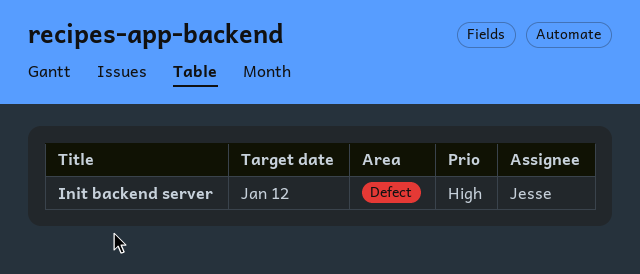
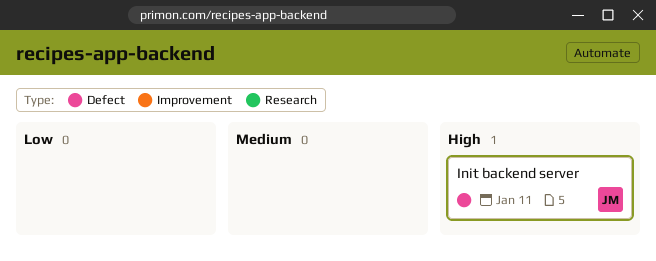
Init backend server, due: Jan 12 -> Jan 11

